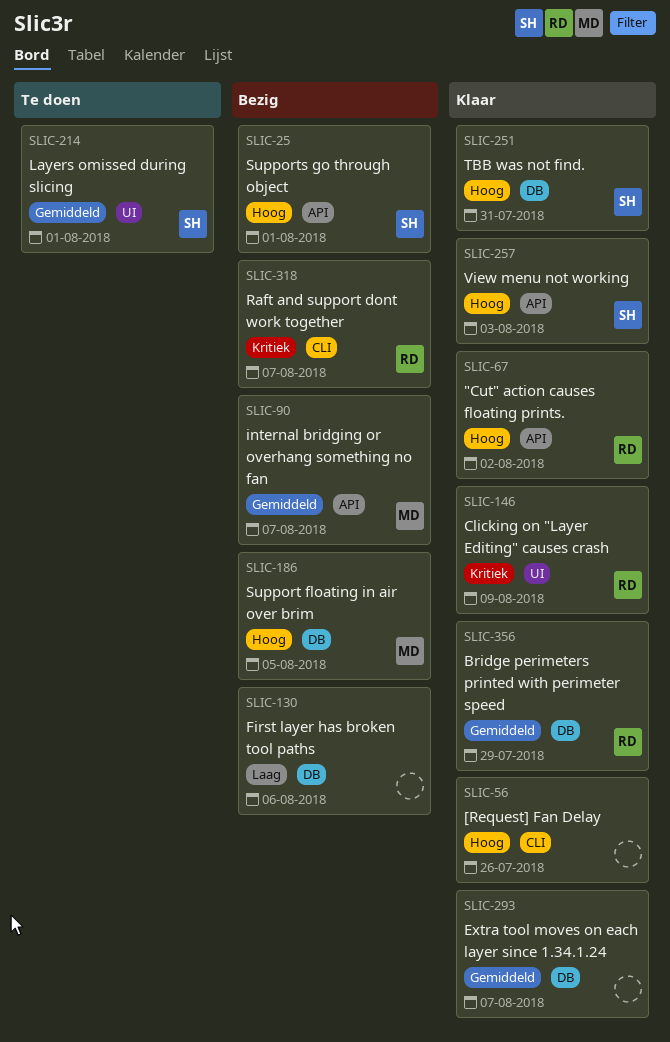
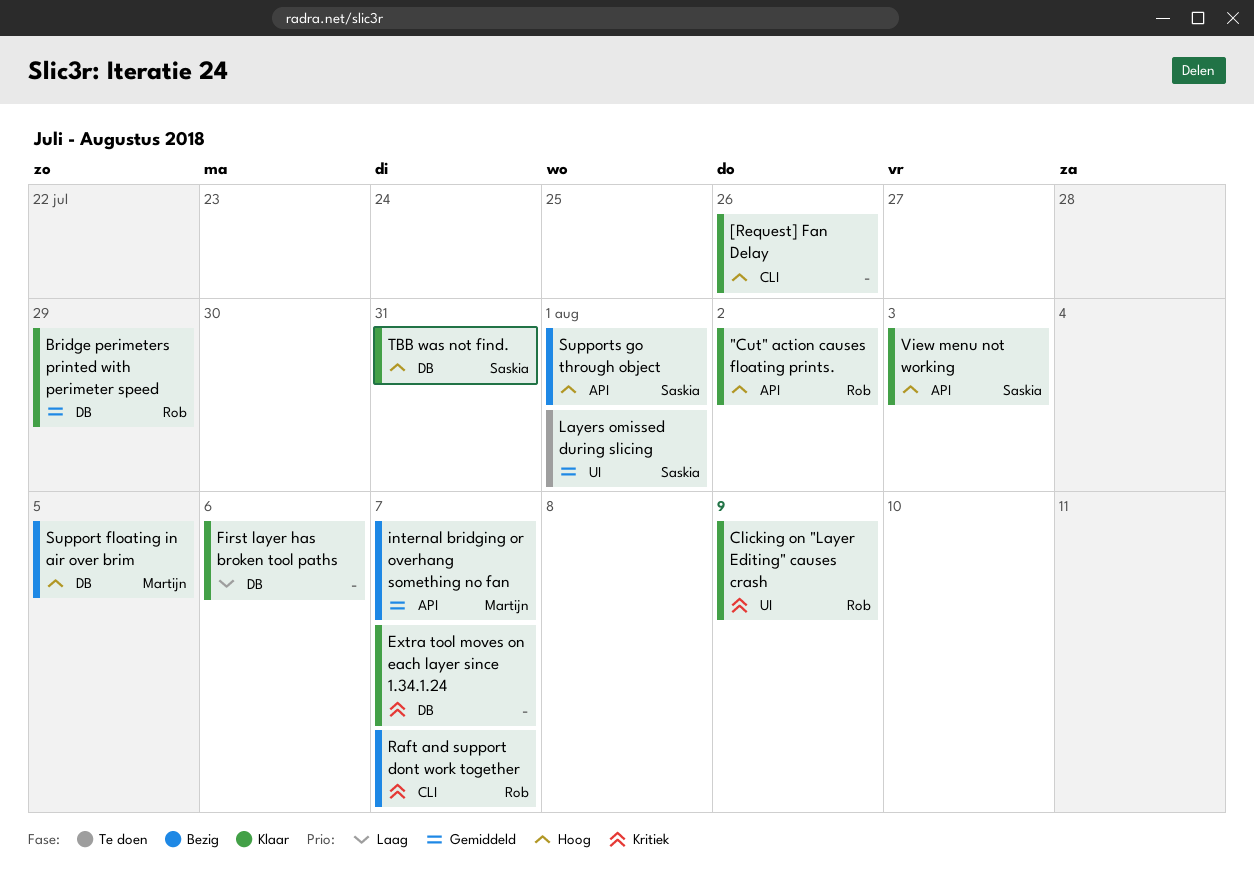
Extra tool moves on each layer since 1.34.1.24, priority: Gemiddeld -> Kritiek
First layer has broken tool paths, status: Bezig -> Klaar

